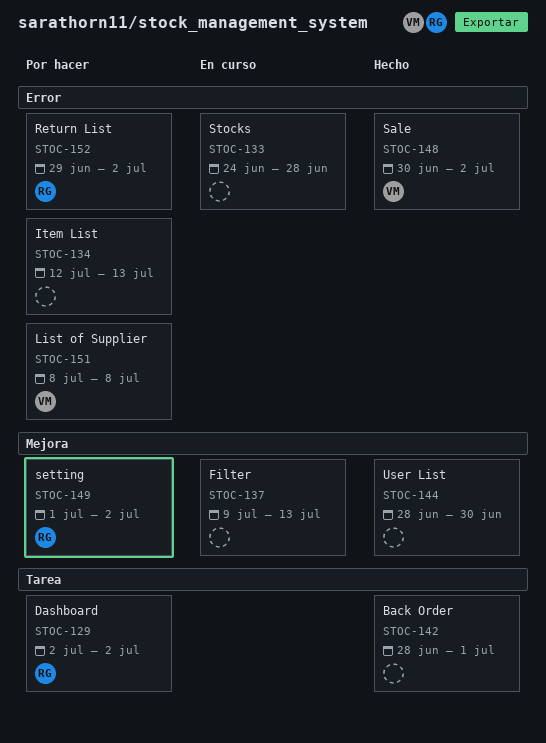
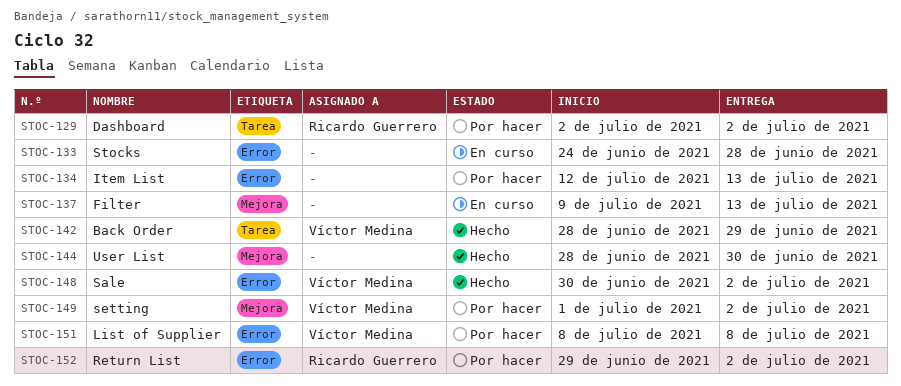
STOC-142, owner: none -> Víctor Medina
STOC-142, due: Jul 1 -> Jun 29
STOC-149, owner: Ricardo Guerrero -> Víctor Medina

